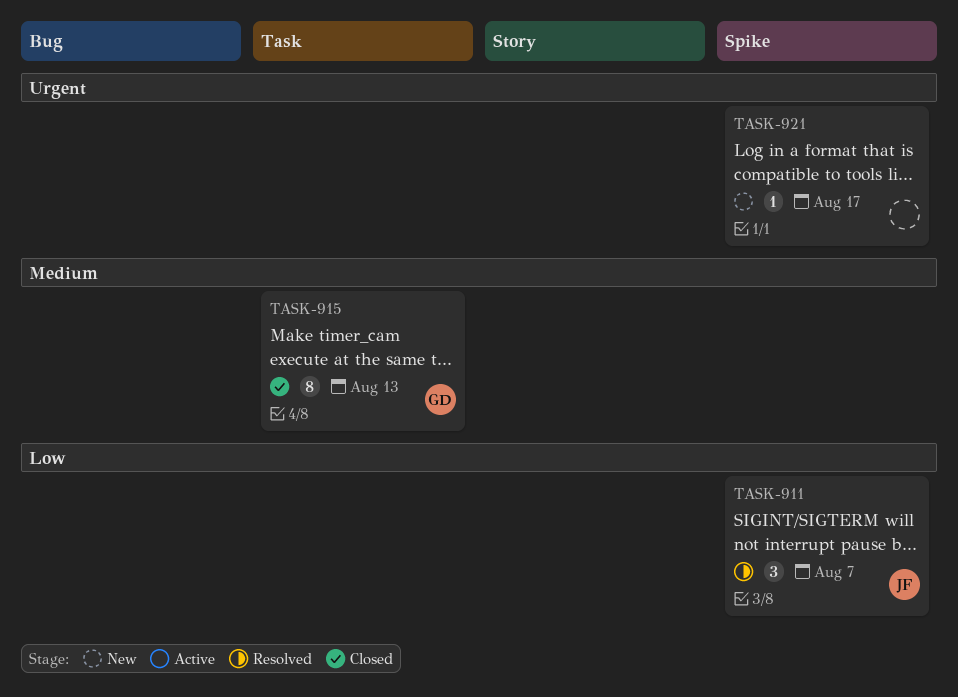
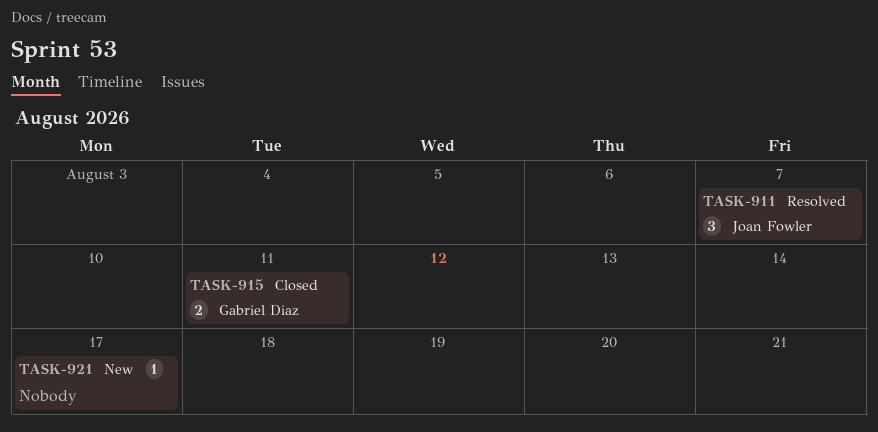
TASK-915, estimate: 8 -> 2
TASK-915, due: Aug 13 -> Aug 11

